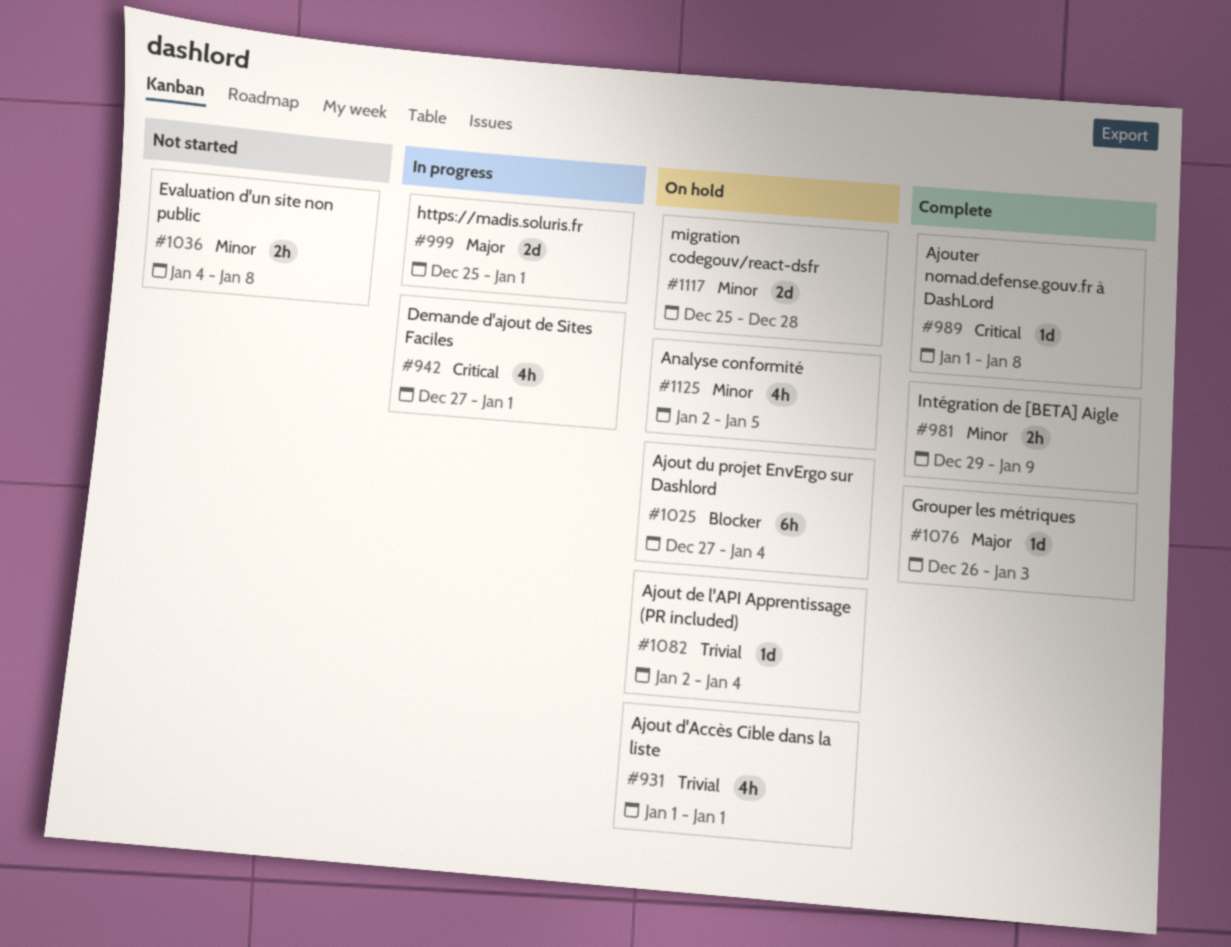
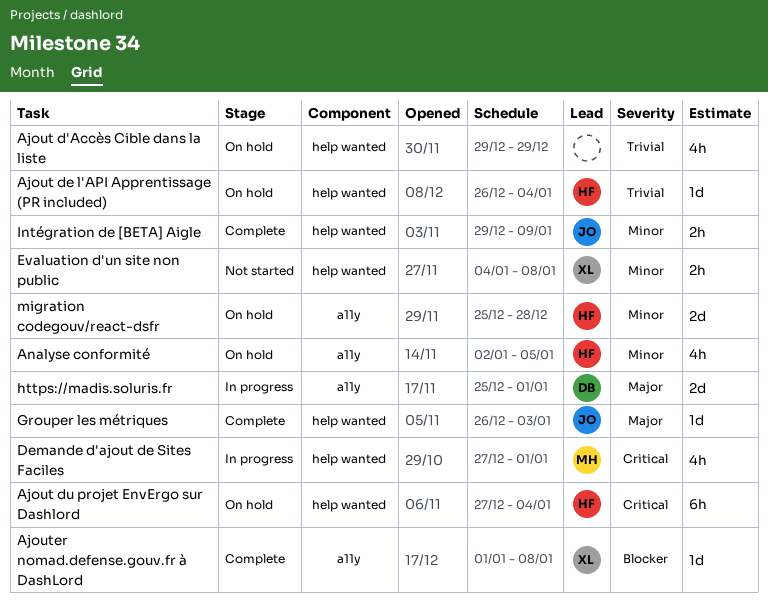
Ajout d'Accès Cible dans la liste, start: Jan 1 -> Dec 29
Ajout d'Accès Cible dans la liste, due: Jan 1 -> Dec 29
Ajout de l'API Apprentissage (PR included), start: Jan 2 -> Dec 26
Ajout du projet EnvErgo sur Dashlord, priority: Blocker -> Critical
Ajouter nomad.defense.gouv.fr à DashLord, priority: Critical -> Blocker

